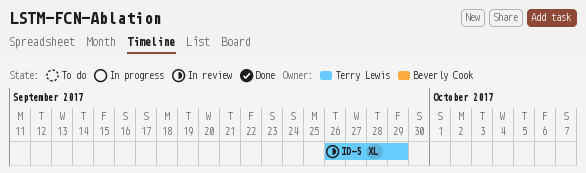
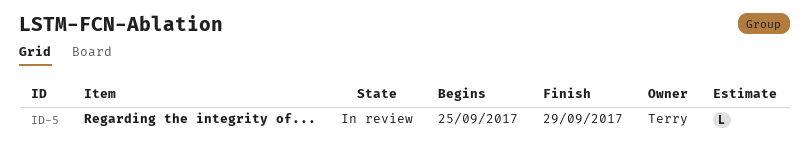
ID-5, estimate: XL -> L
ID-5, start: Sep 26 -> Sep 25

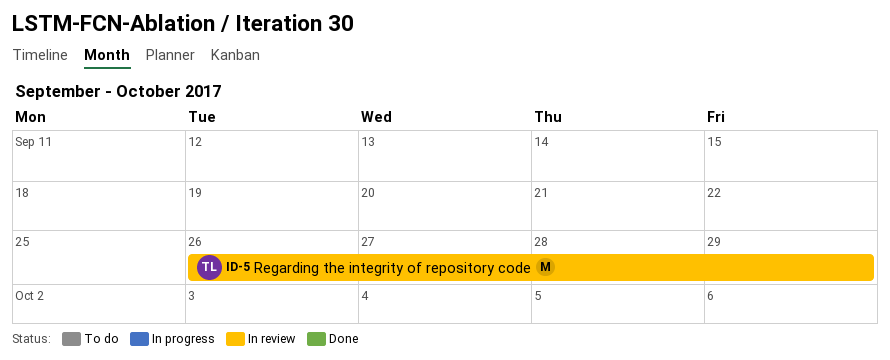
ID-5, estimate: L -> M
ID-5, start: Sep 25 -> Sep 26

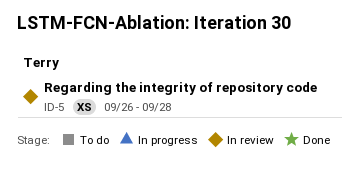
ID-5, estimate: M -> XS
ID-5, due: Sep 29 -> Sep 28

